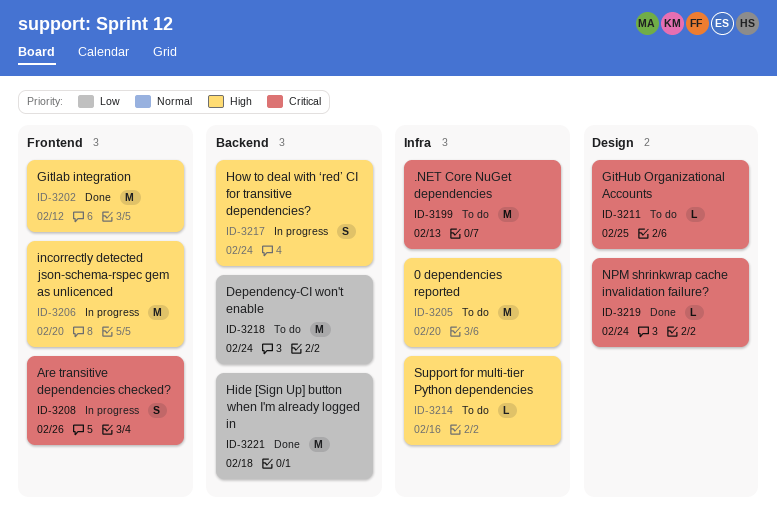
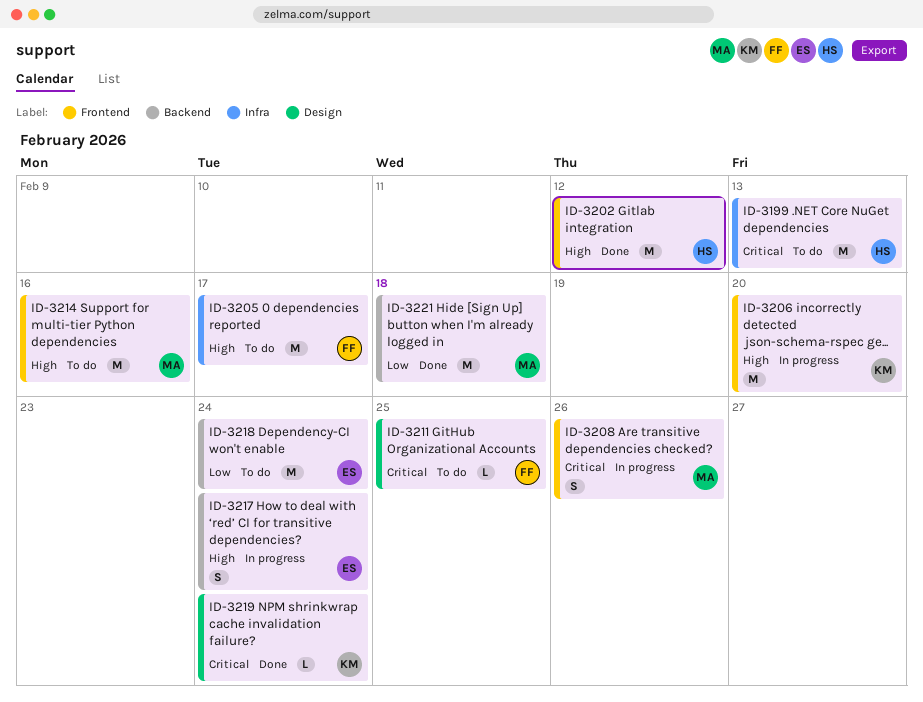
ID-3205, due: Feb 20 -> Feb 17
ID-3214, label: Infra -> Frontend
ID-3214, estimate: L -> M

